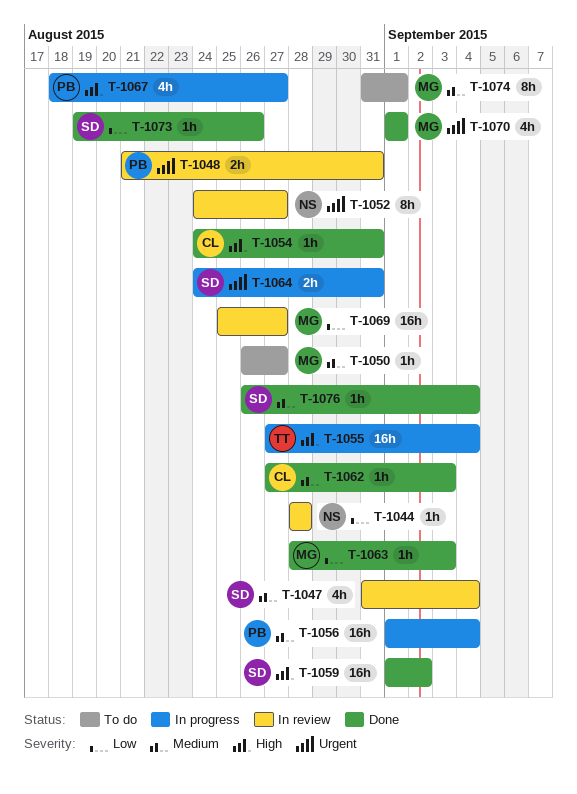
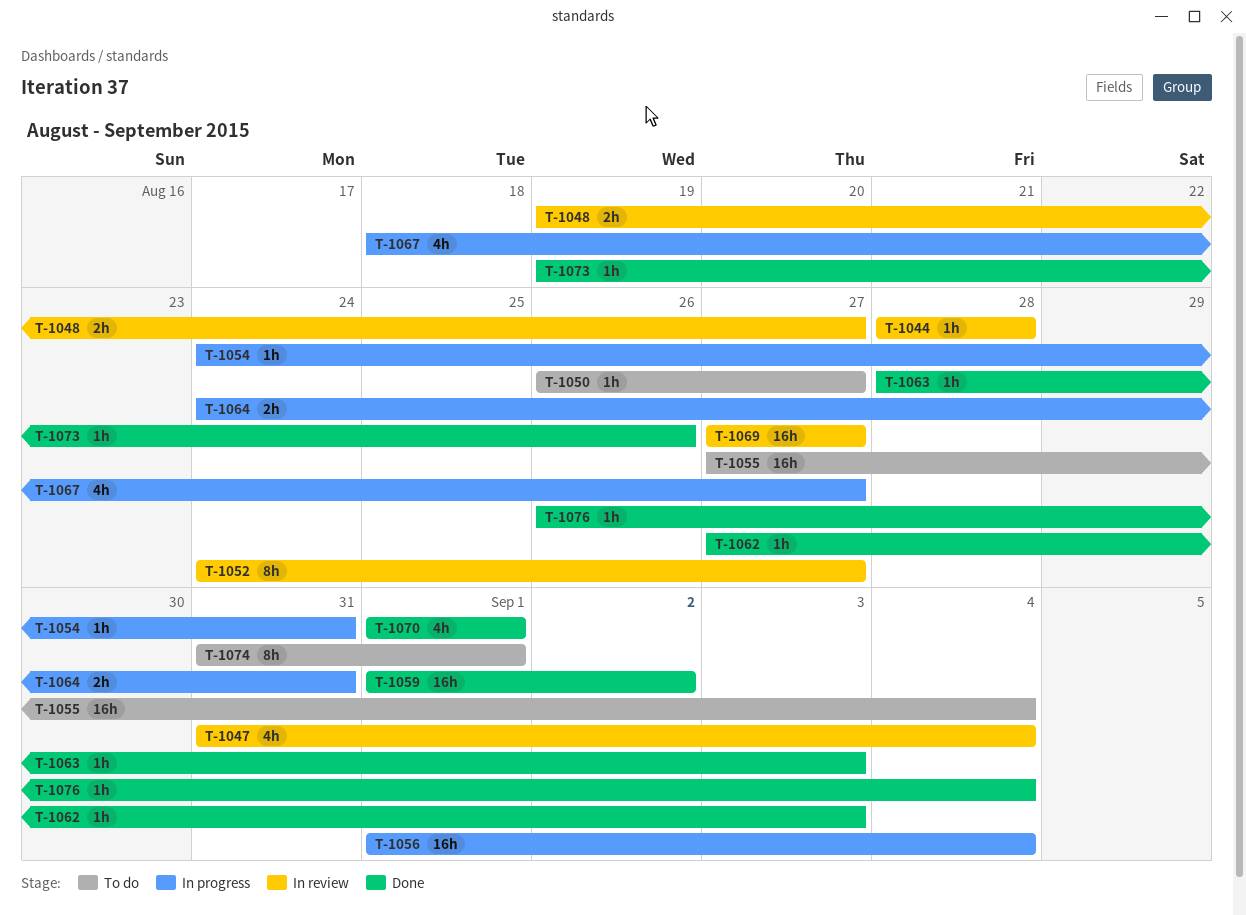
T-1048, start: Aug 21 -> Aug 19
T-1048, due: Aug 31 -> Aug 27
T-1054, status: Done -> In progress
T-1055, status: In progress -> To do
T-1069, start: Aug 25 -> Aug 27

